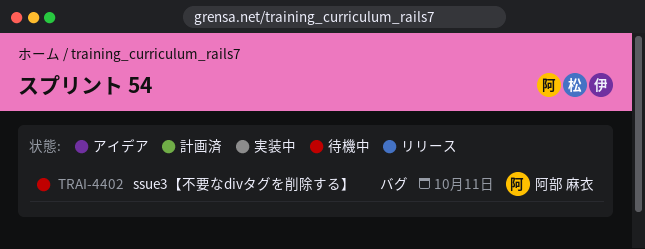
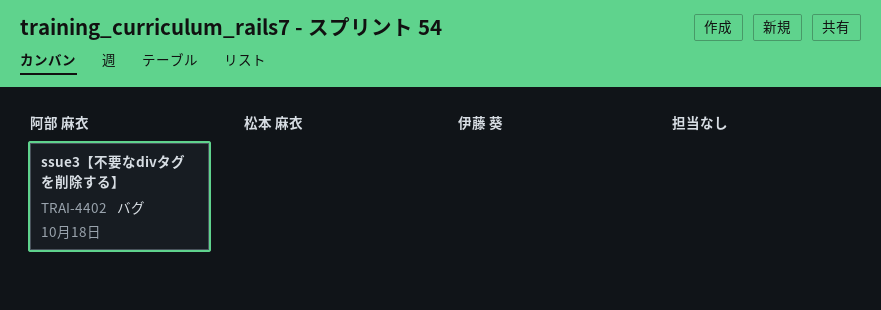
TRAI-4402, due: Oct 11 -> Oct 18

